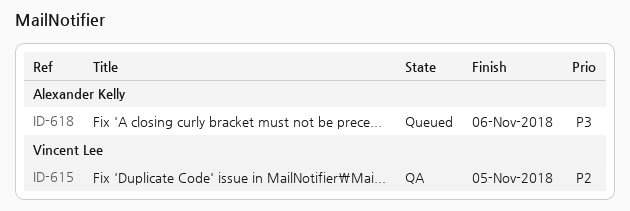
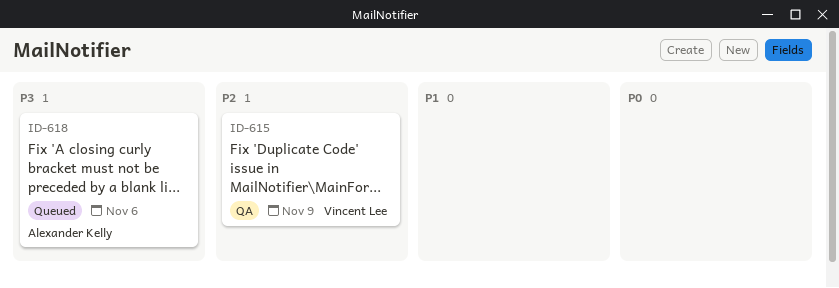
ID-615, due: Nov 5 -> Nov 9

